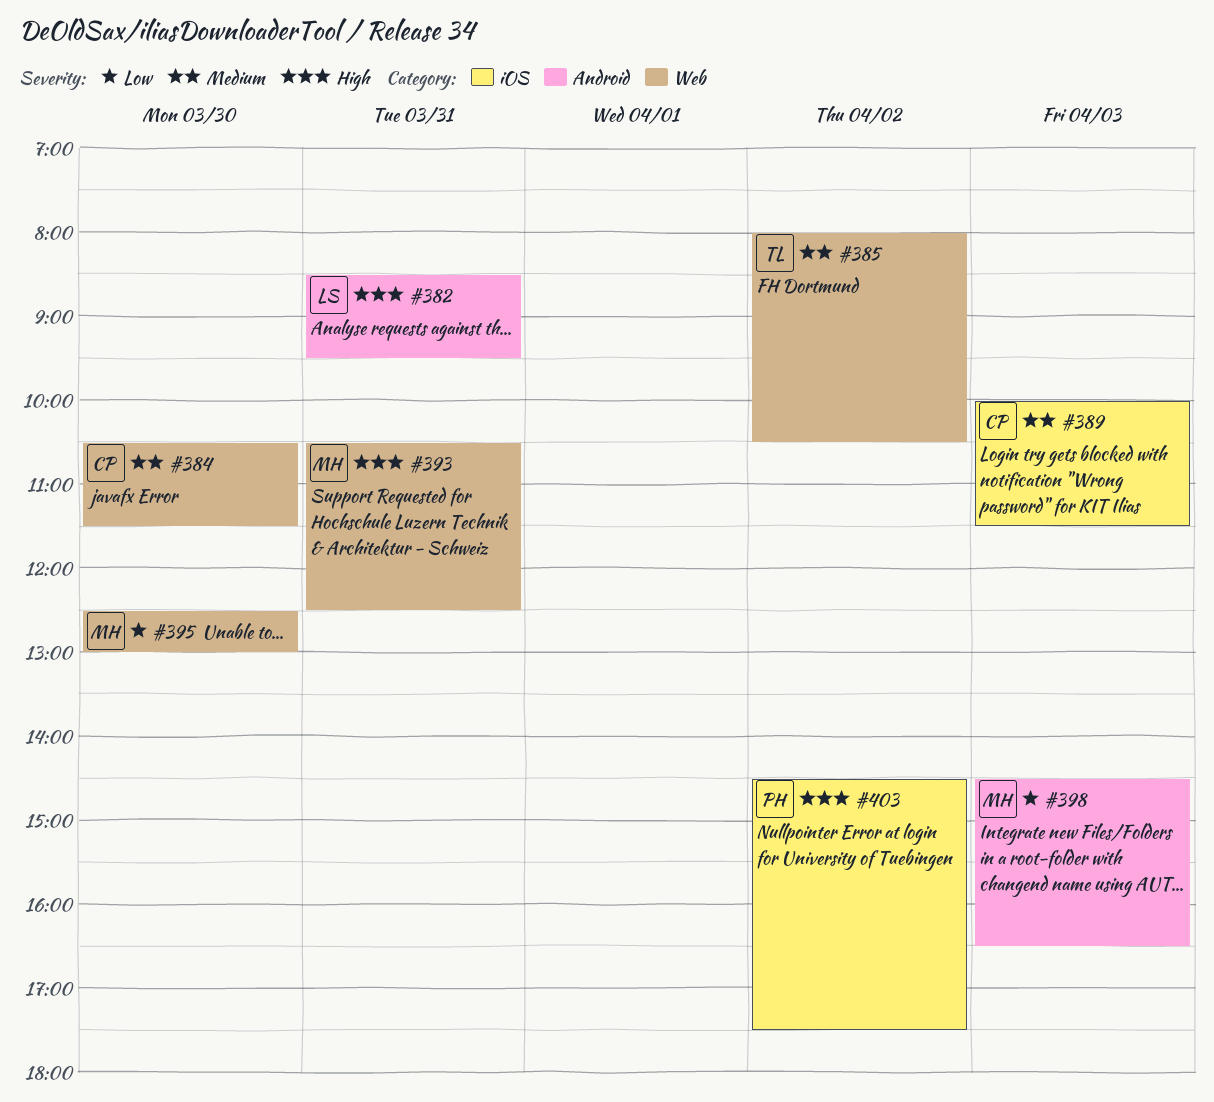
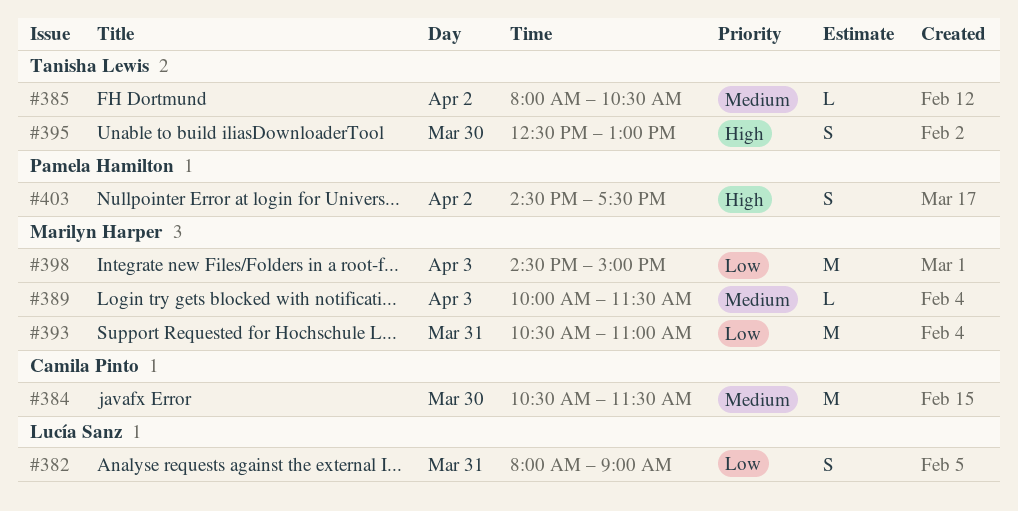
#382, priority: High -> Low
#382, begins: 08:30 -> 08:00
#382, ends: 09:30 -> 09:00
#389, owner: Camila Pinto -> Marilyn Harper
#393, priority: High -> Low
#393, ends: 12:30 -> 11:00
#395, owner: Marilyn Harper -> Tanisha Lewis
#395, priority: Low -> High
#398, ends: 16:30 -> 15:00

